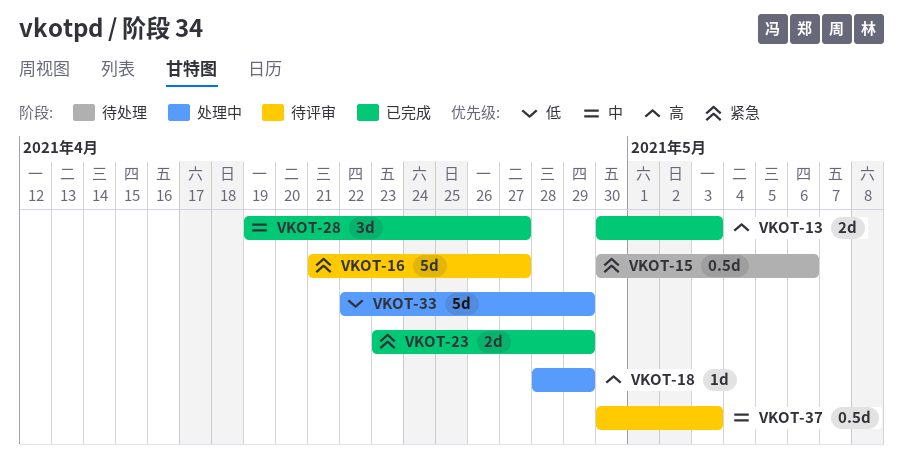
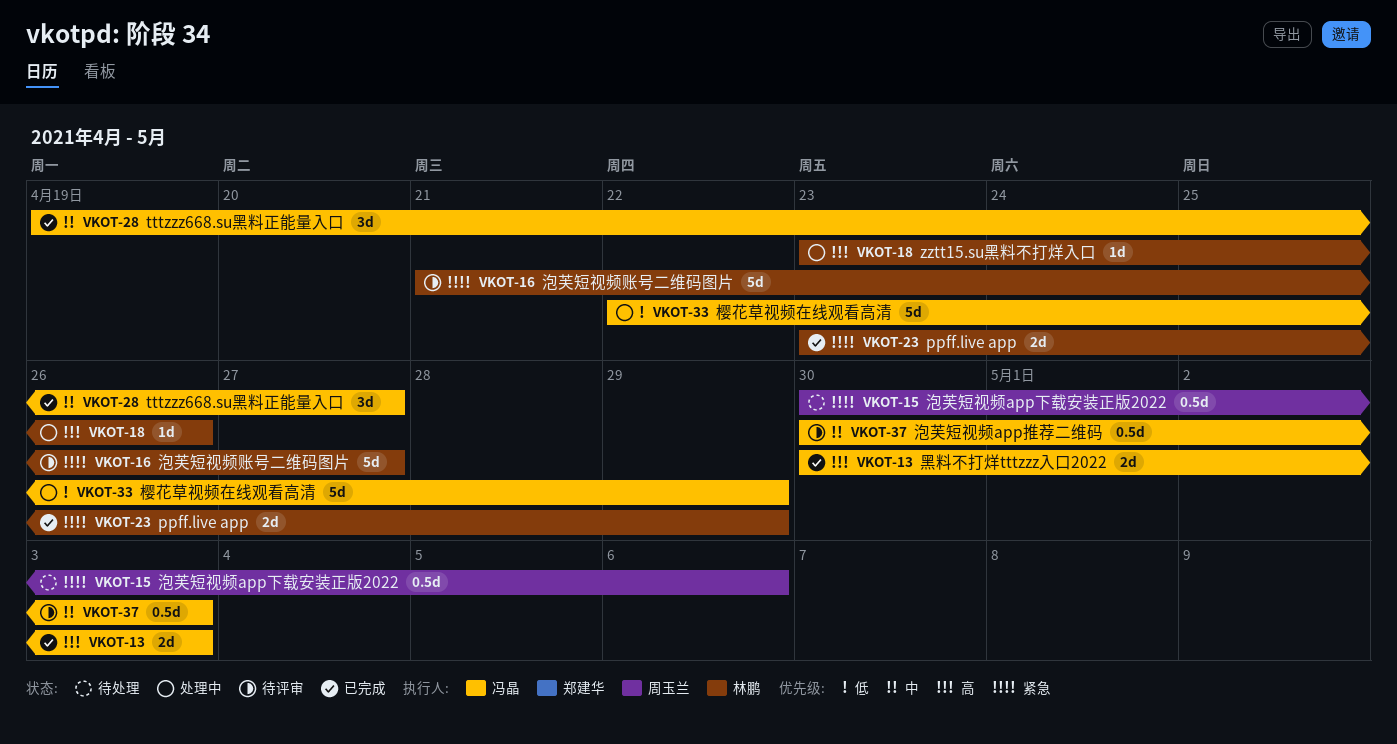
VKOT-18, start: Apr 28 -> Apr 23
VKOT-18, due: Apr 29 -> Apr 26

